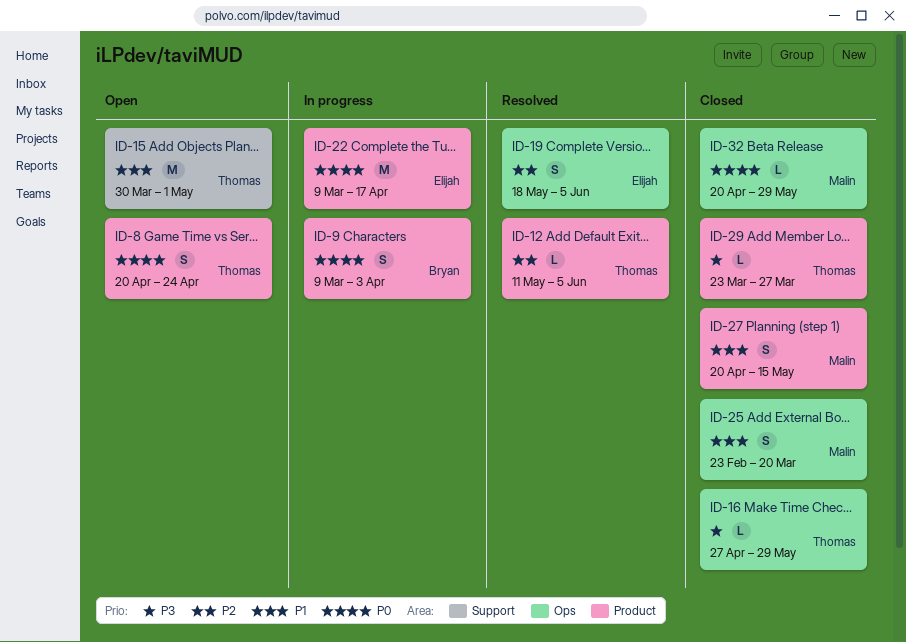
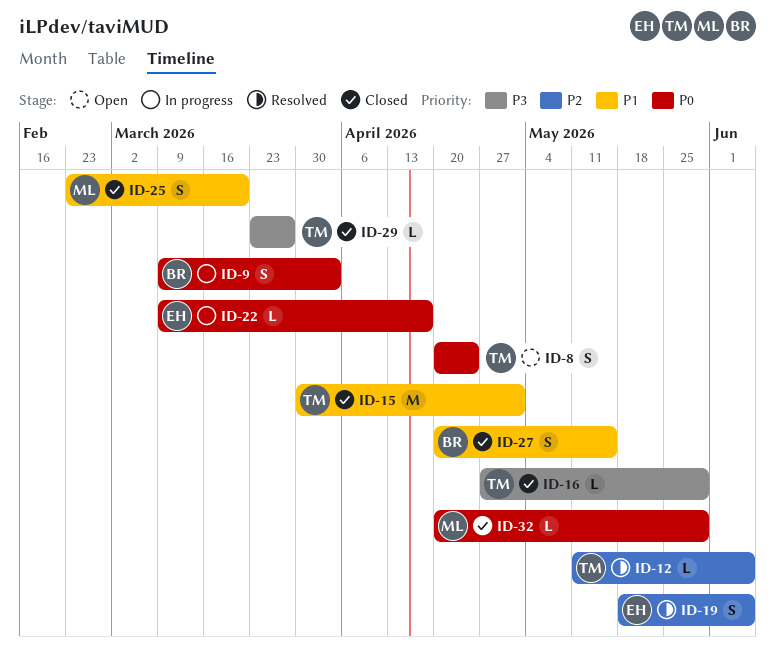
ID-15, status: Open -> Closed
ID-22, estimate: M -> L
ID-27, owner: Malin -> Bryan

